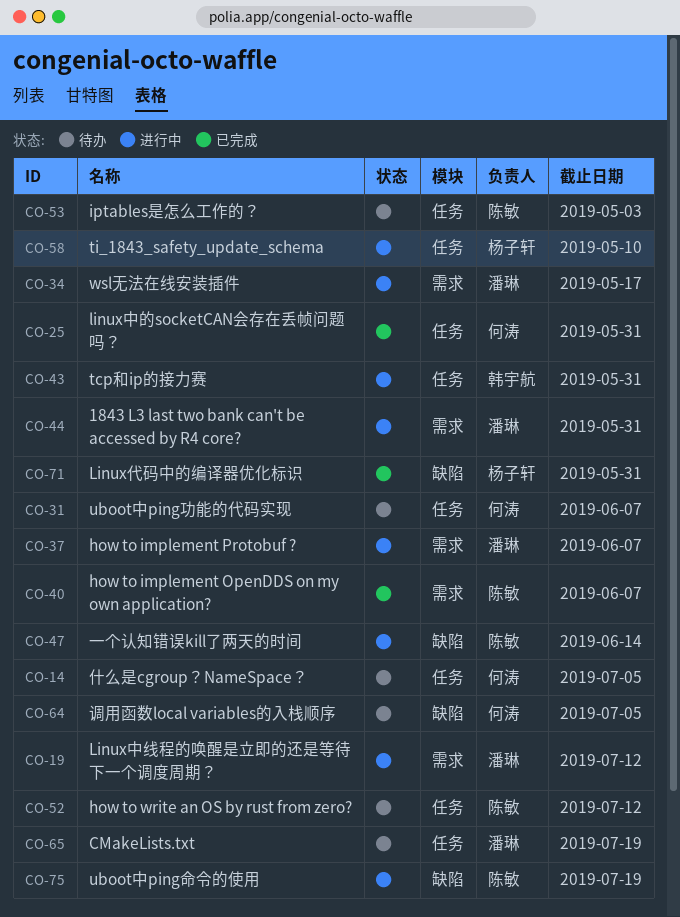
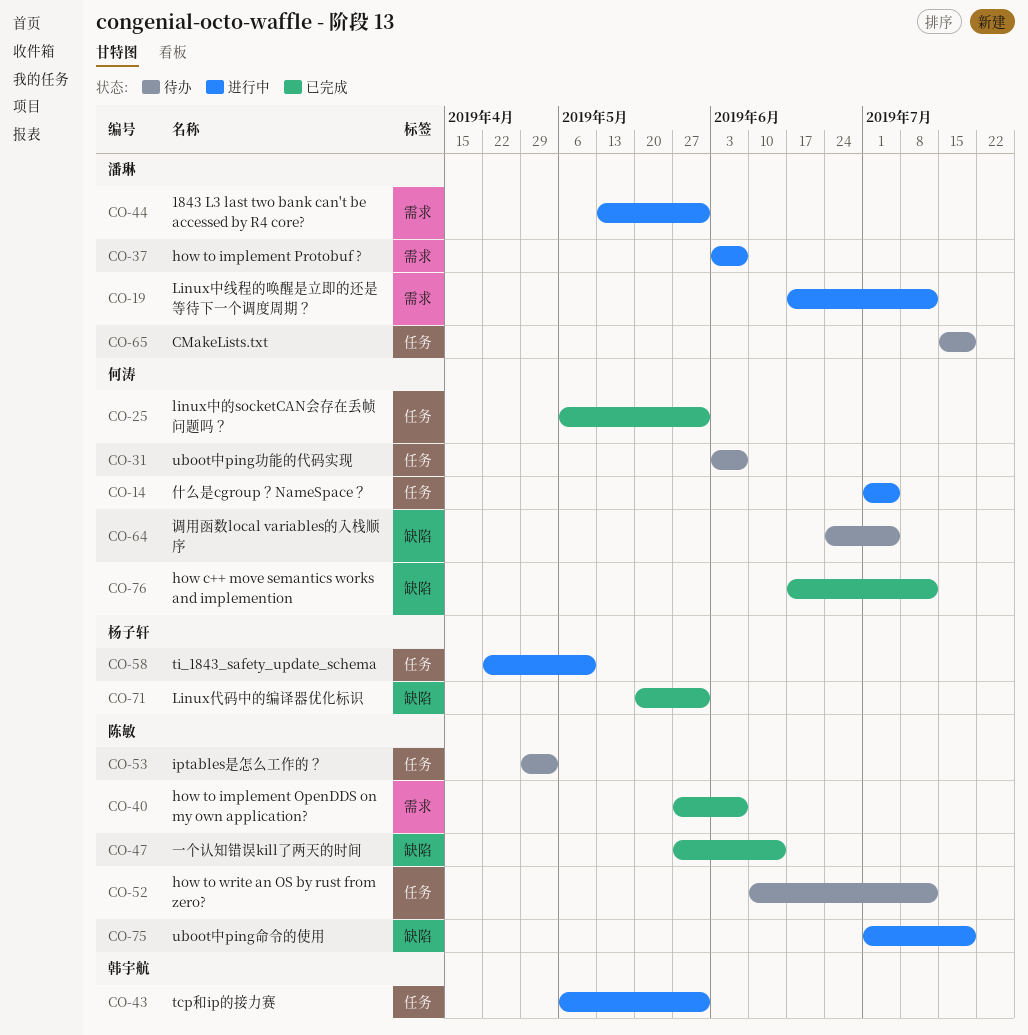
CO-14, status: 待办 -> 进行中
CO-34: present -> none
CO-47, status: 进行中 -> 已完成
CO-76: none -> present

